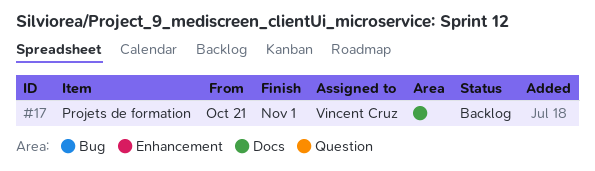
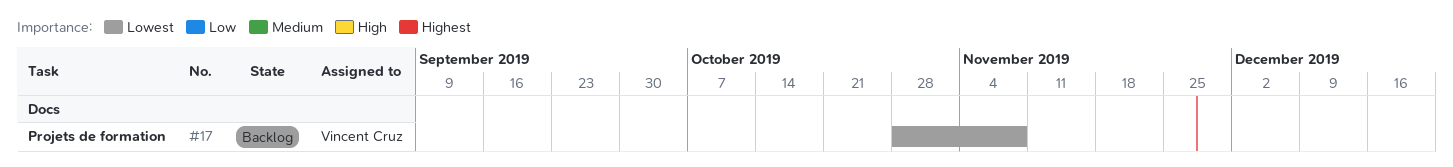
#17, start: Oct 21 -> Oct 28
#17, due: Nov 1 -> Nov 8

